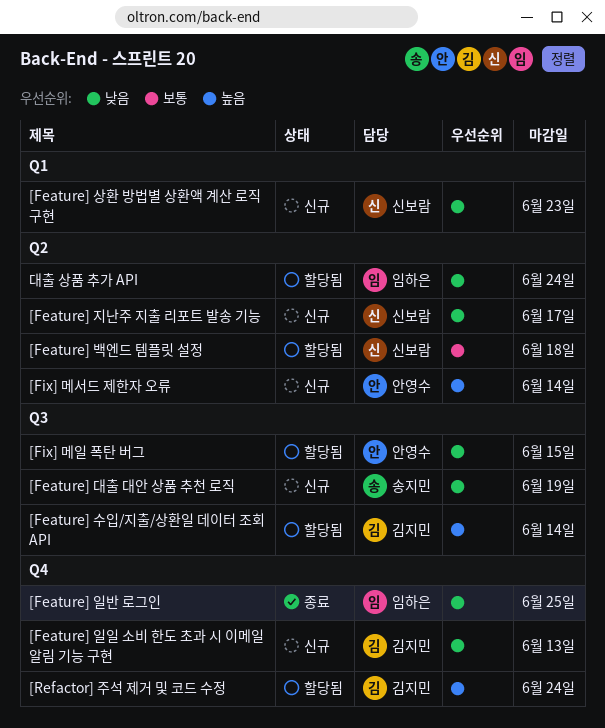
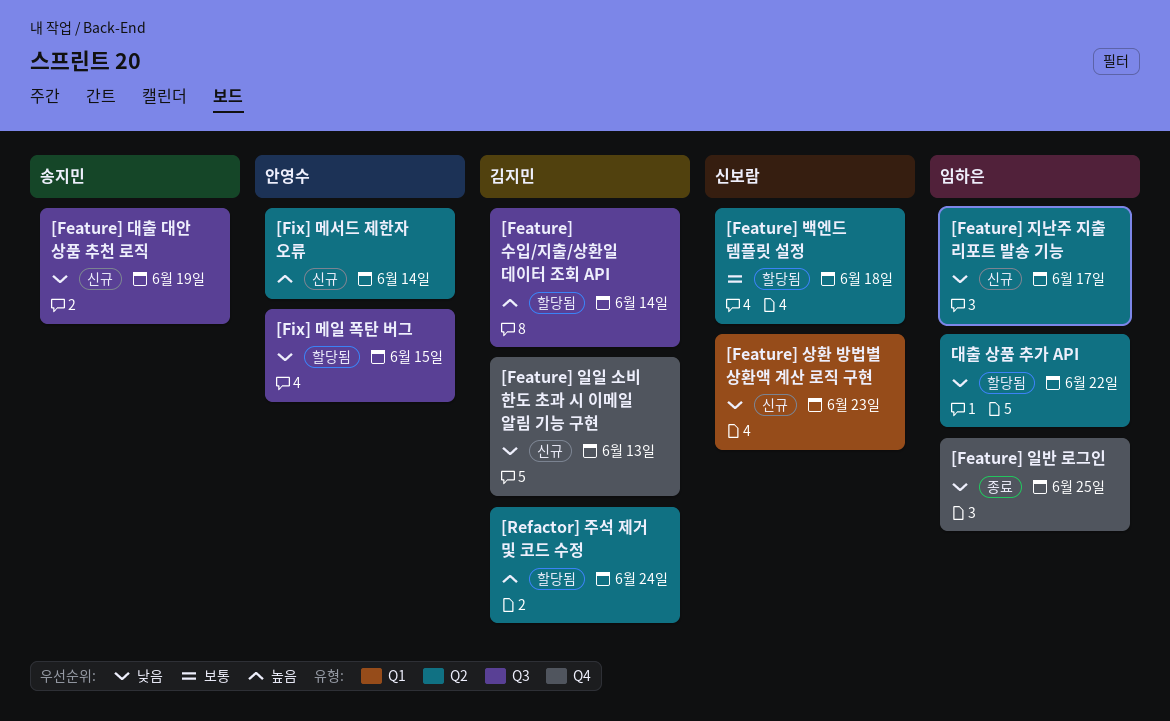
[Feature] 지난주 지출 리포트 발송 기능, owner: 신보람 -> 임하은
[Refactor] 주석 제거 및 코드 수정, label: Q4 -> Q2
대출 상품 추가 API, due: Jun 24 -> Jun 22

